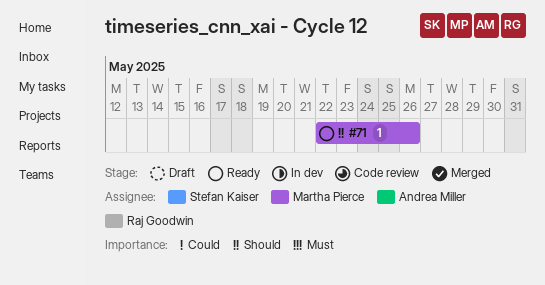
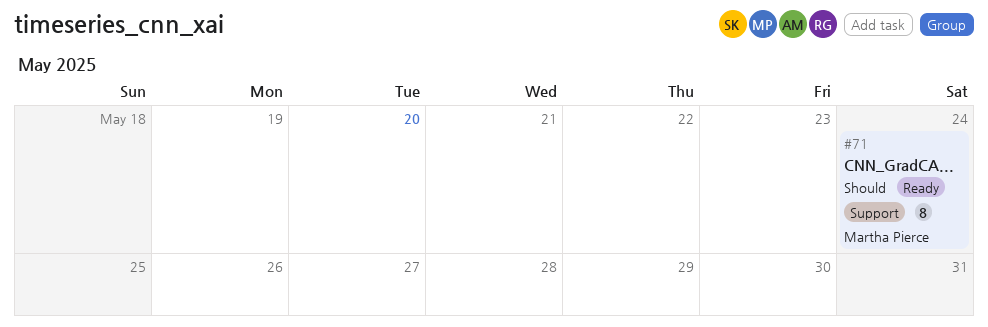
#71, estimate: 1 -> 8
#71, due: May 26 -> May 24

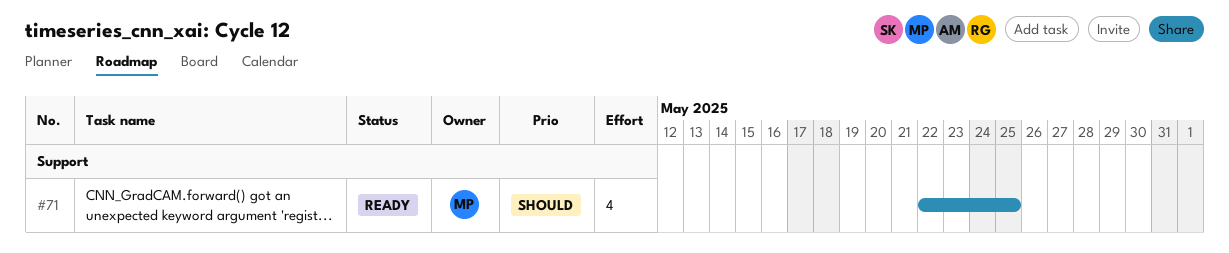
#71, estimate: 8 -> 4
#71, due: May 24 -> May 25

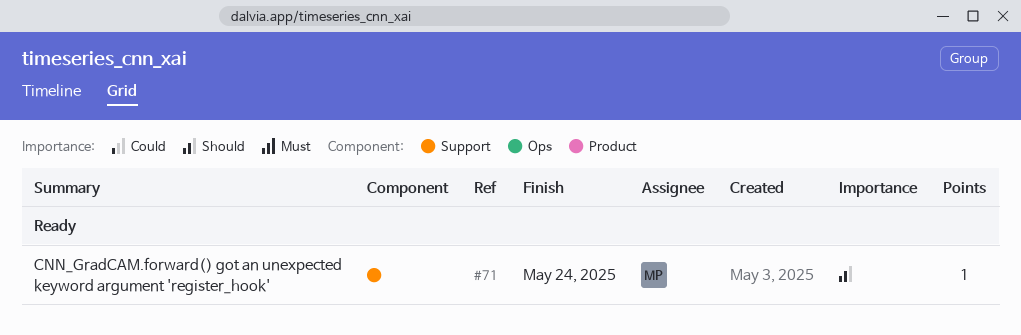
#71, estimate: 4 -> 1
#71, due: May 25 -> May 24

